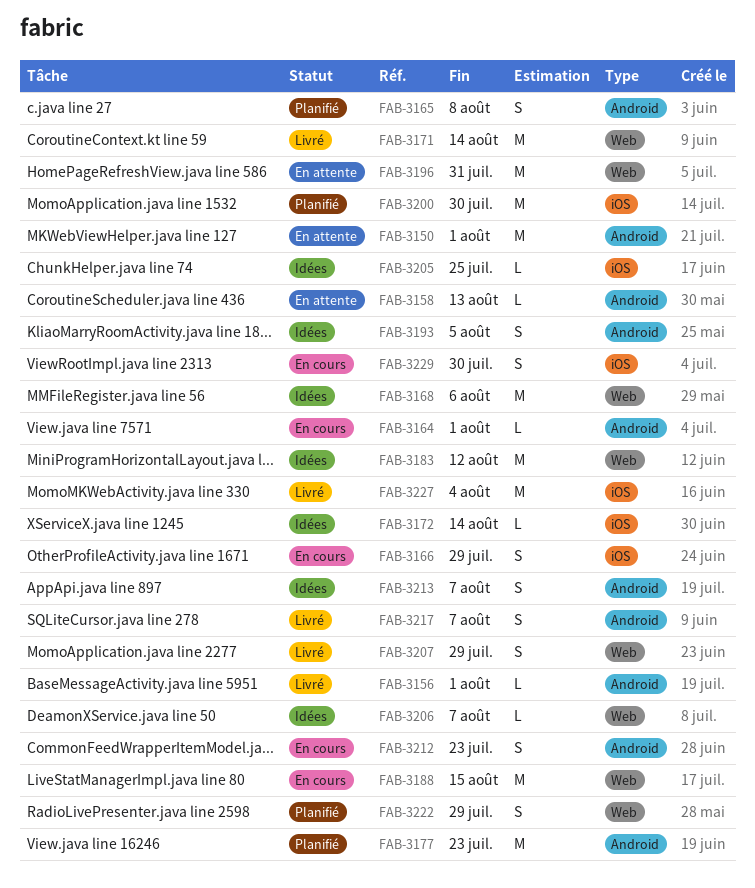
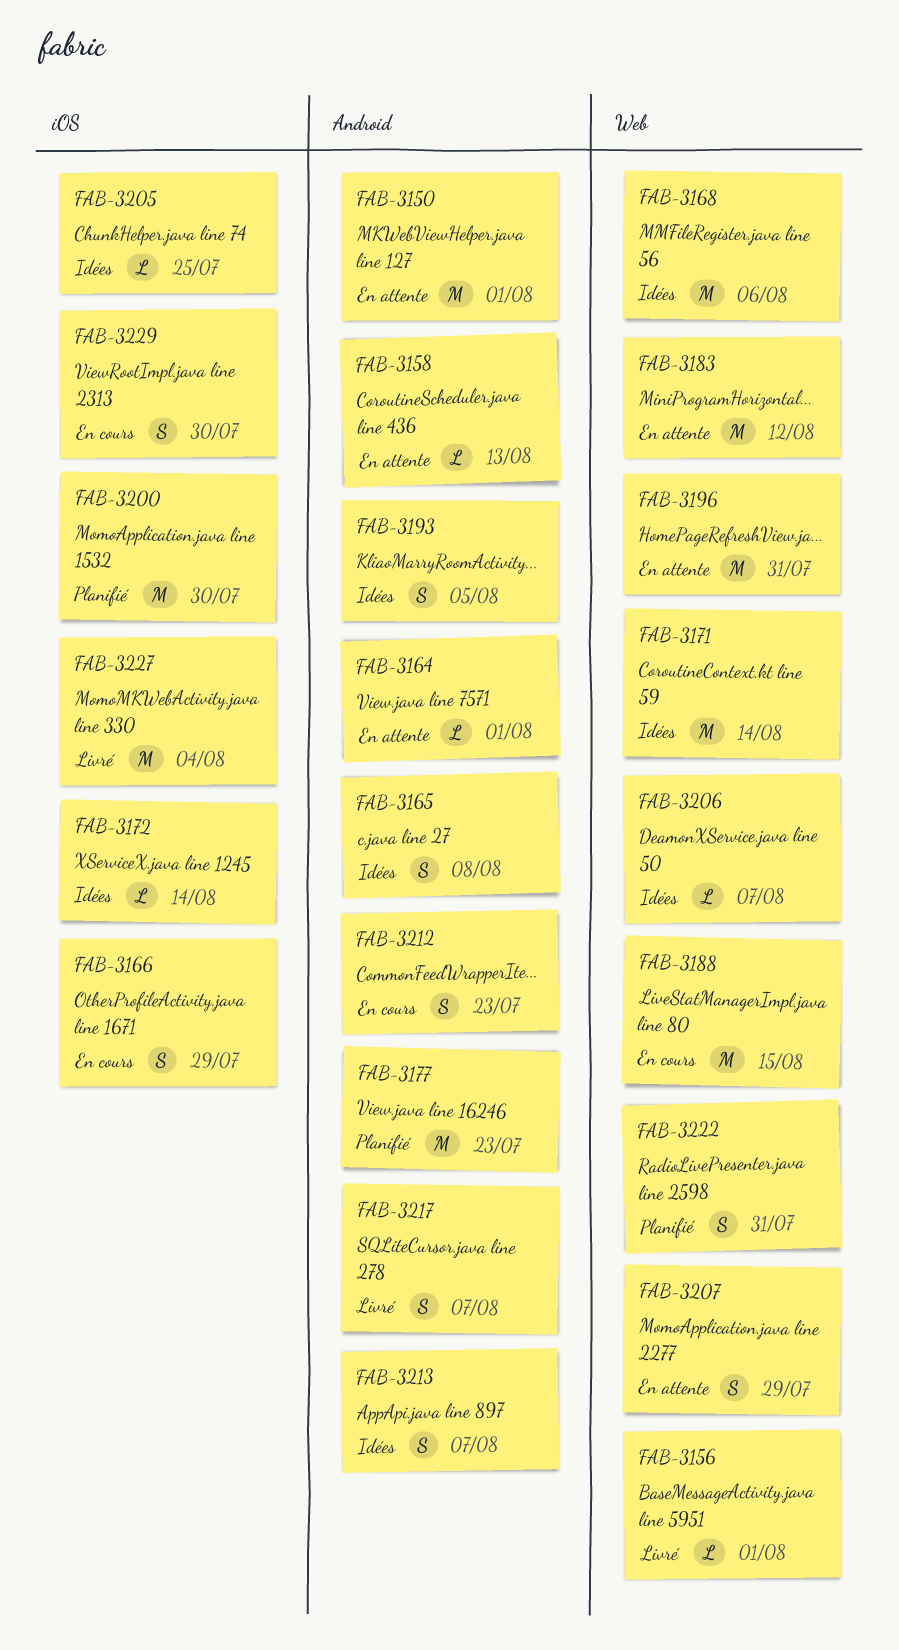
FAB-3156, label: Android -> Web
FAB-3164, status: En cours -> En attente
FAB-3165, status: Planifié -> Idées
FAB-3171, status: Livré -> Idées
FAB-3183, status: Idées -> En attente
FAB-3207, status: Livré -> En attente
FAB-3222, due: Jul 29 -> Jul 31

